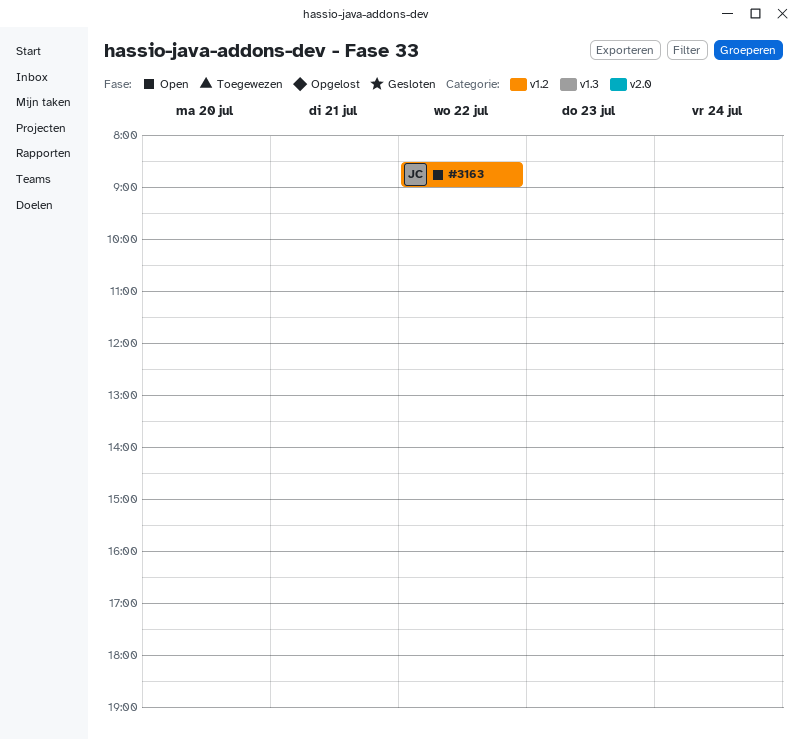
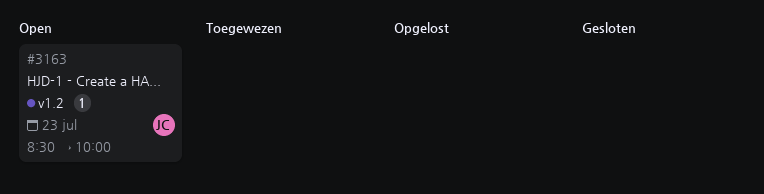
#3163, day: Jul 22 -> Jul 23
#3163, ends: 09:00 -> 10:00

